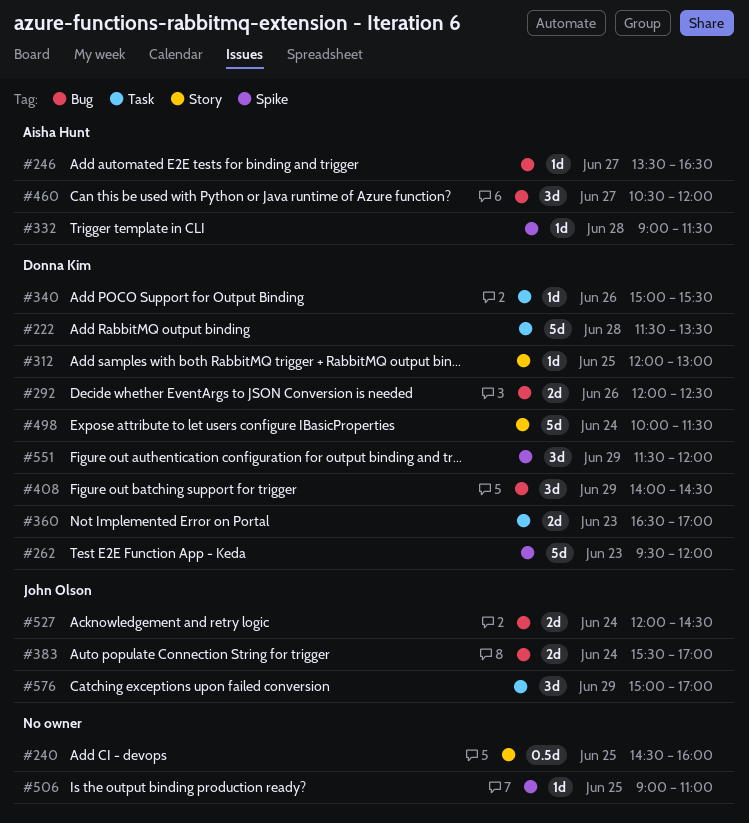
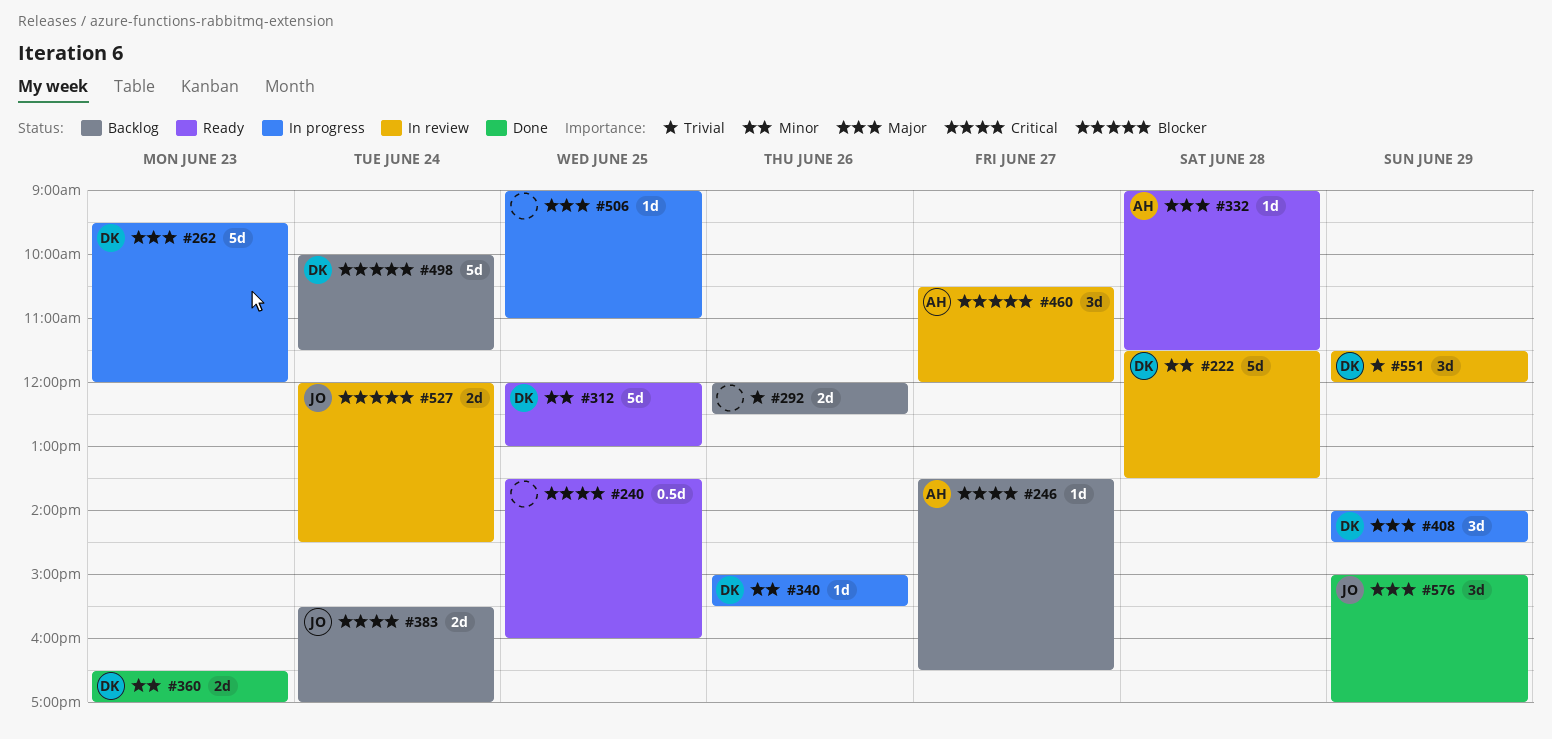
#240, begins: 14:30 -> 13:30
#292, owner: Donna Kim -> none
#312, estimate: 1d -> 5d

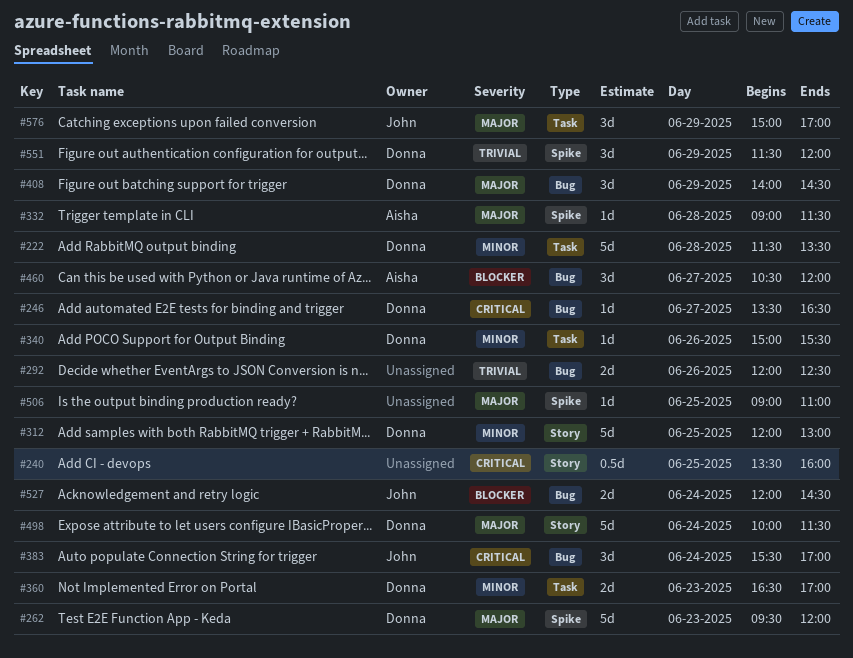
#246, owner: Aisha -> Donna
#383, estimate: 2d -> 3d
#498, priority: Blocker -> Major

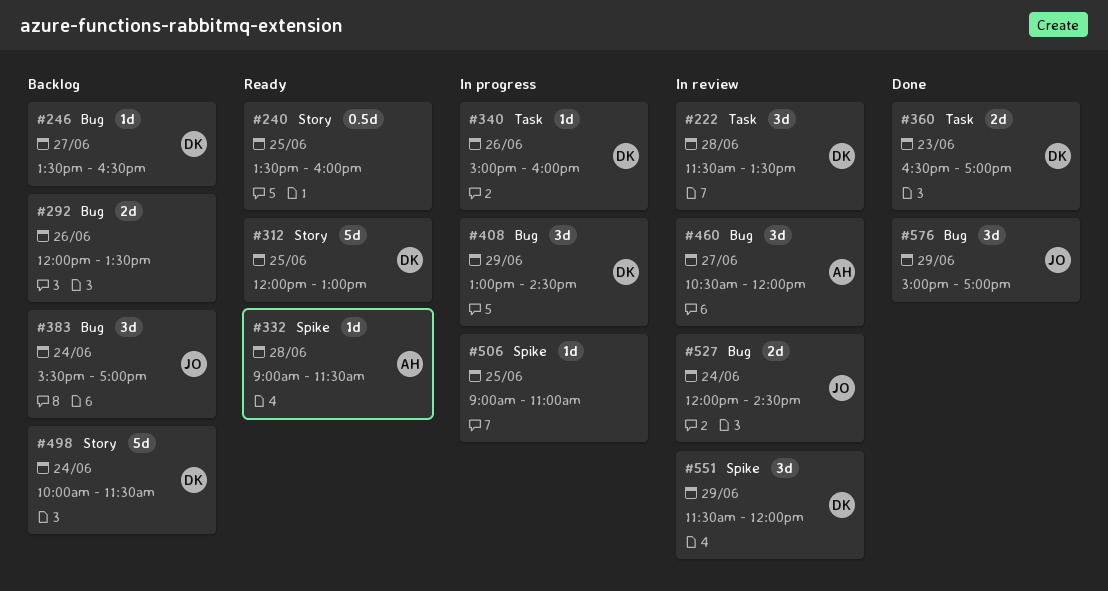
#222, estimate: 5d -> 3d
#262: present -> none
#292, ends: 12:30 -> 13:30
#340, ends: 15:30 -> 16:00
#408, begins: 14:00 -> 13:00
#576, label: Task -> Bug

